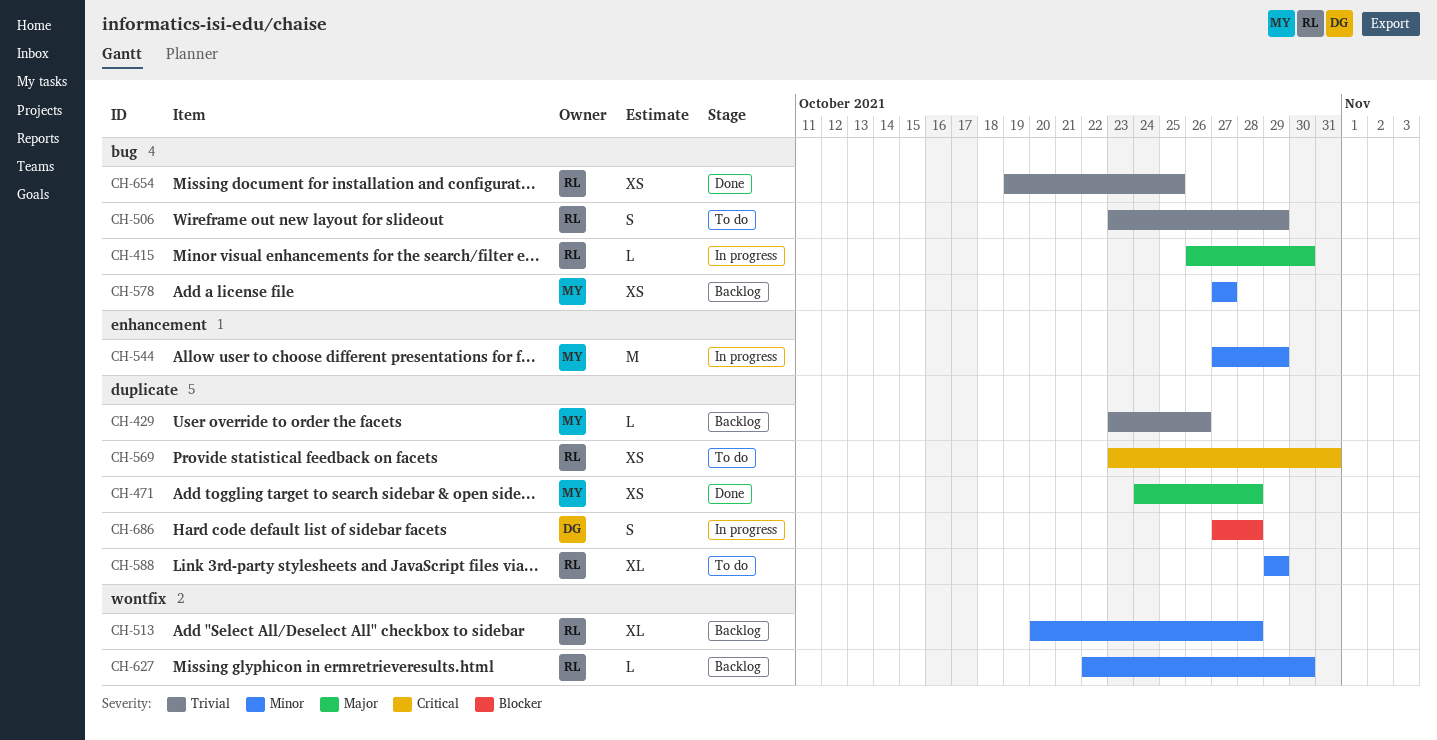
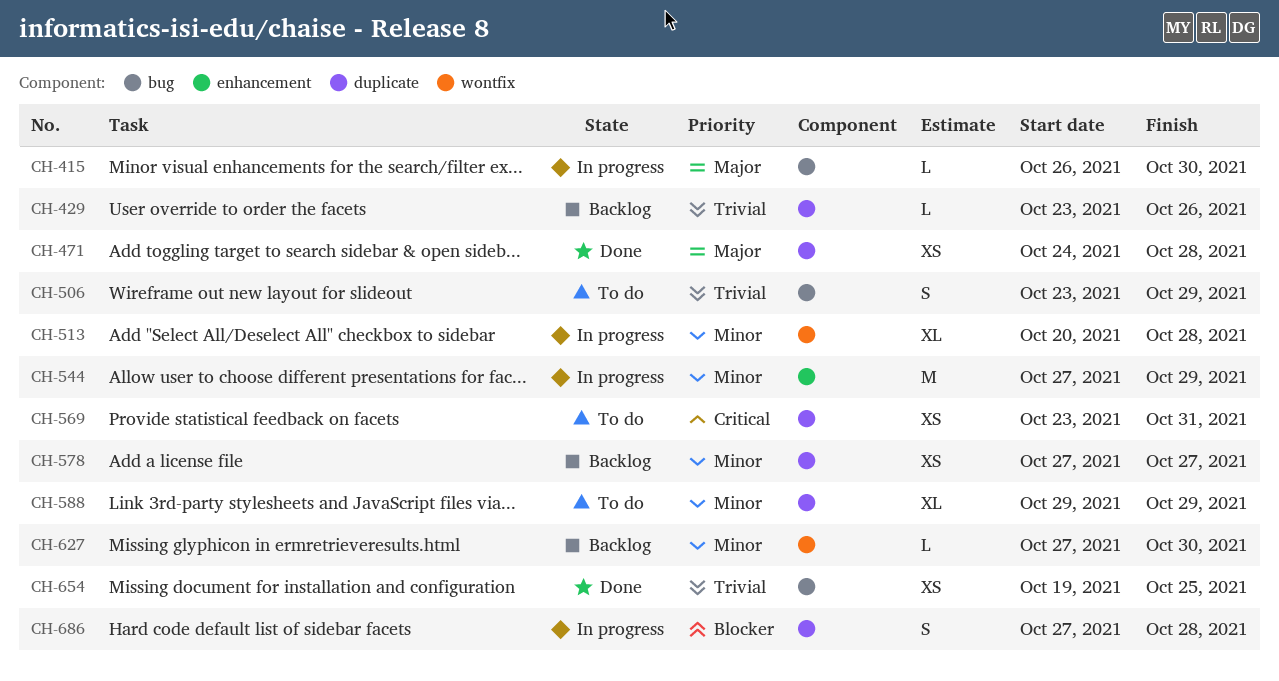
CH-513, status: Backlog -> In progress
CH-578, label: bug -> duplicate
CH-627, start: Oct 22 -> Oct 27

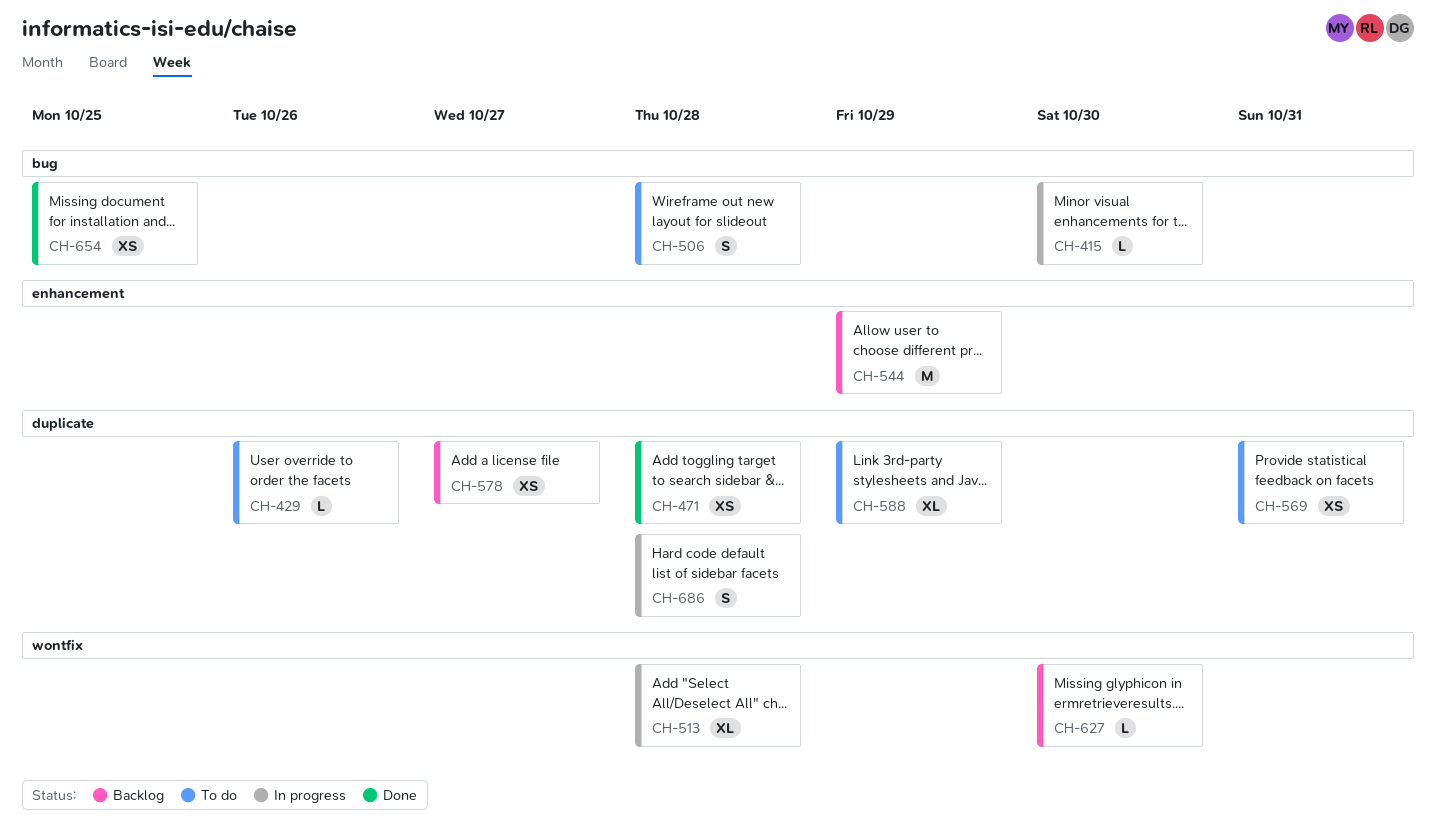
CH-429, status: Backlog -> To do
CH-506, due: Oct 29 -> Oct 28
CH-544, status: In progress -> Backlog

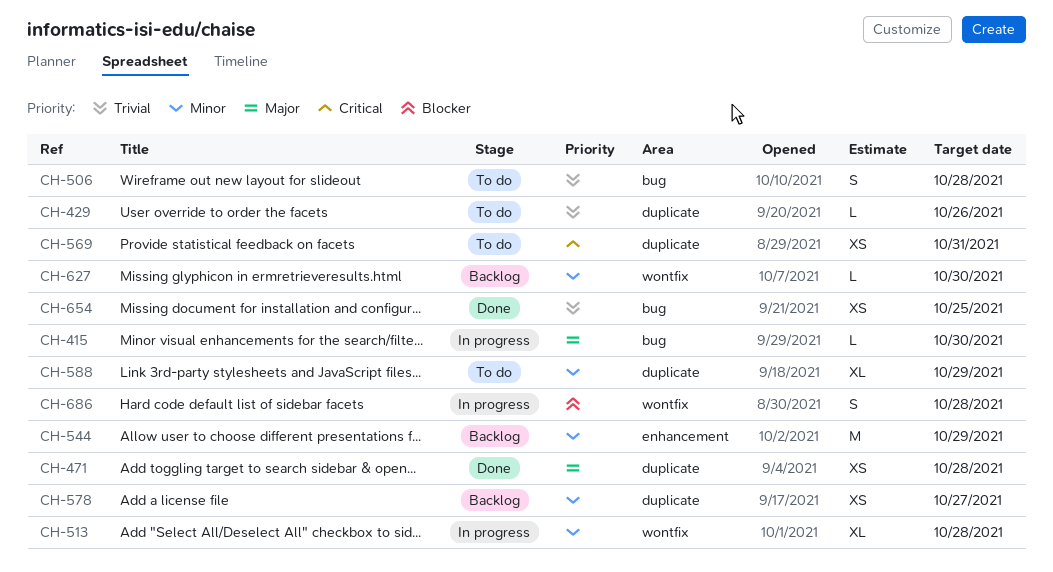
CH-686, label: duplicate -> wontfix

